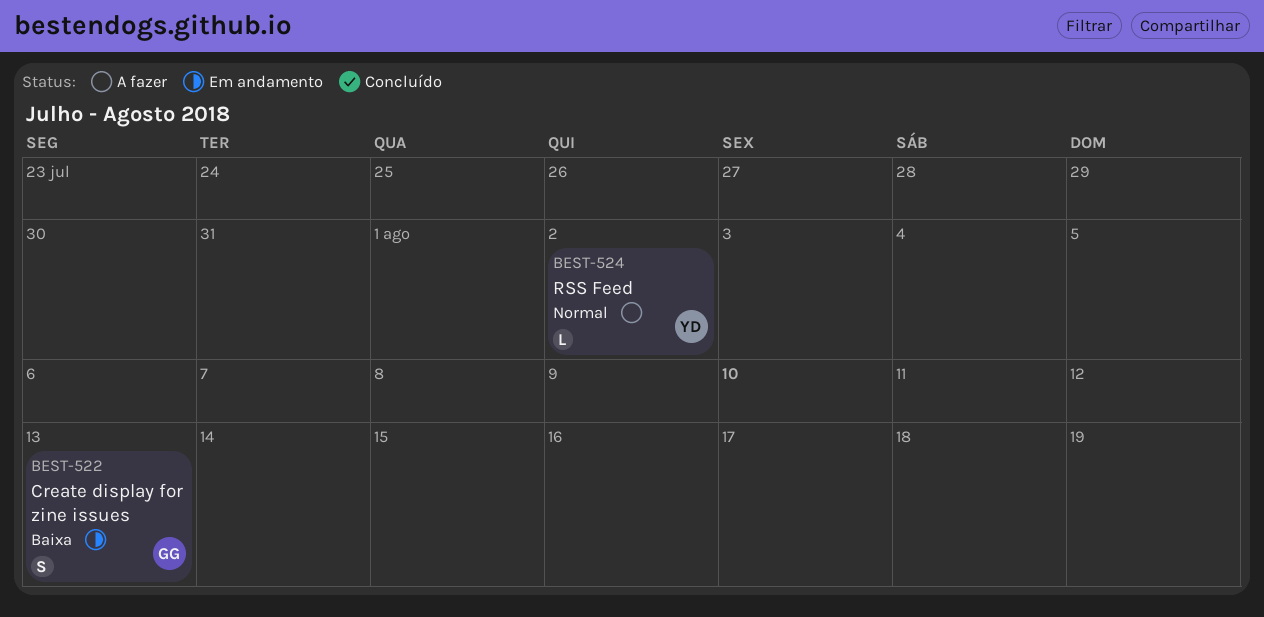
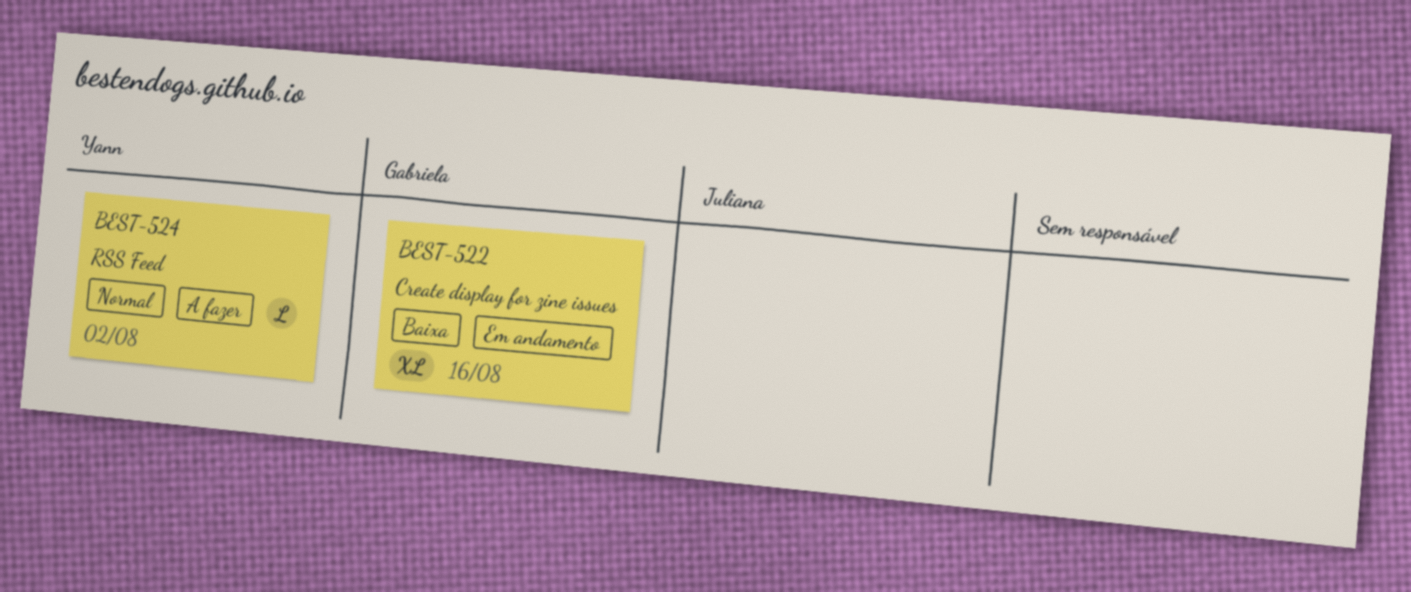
BEST-522, estimate: S -> XL
BEST-522, due: Aug 13 -> Aug 16

